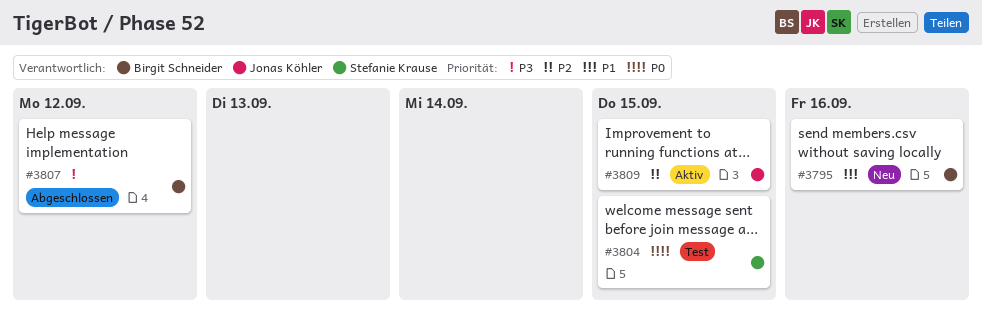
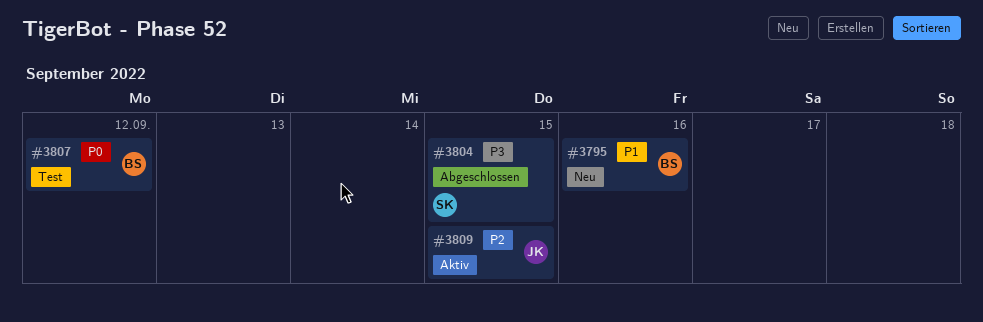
#3804, status: Test -> Abgeschlossen
#3804, priority: P0 -> P3
#3807, status: Abgeschlossen -> Test
#3807, priority: P3 -> P0

